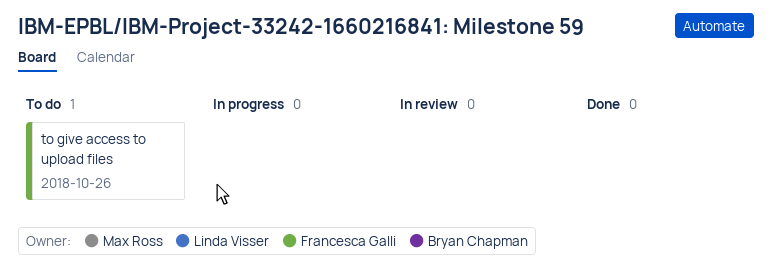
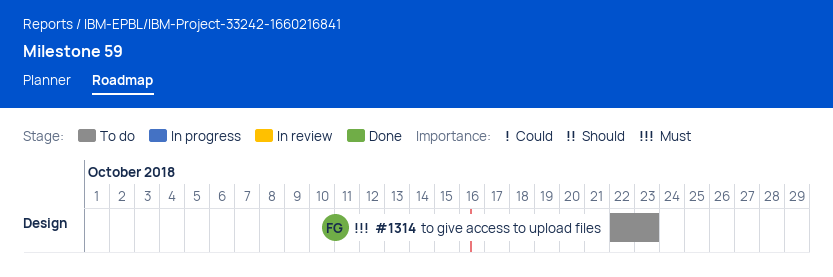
to give access to upload files, due: Oct 26 -> Oct 23

